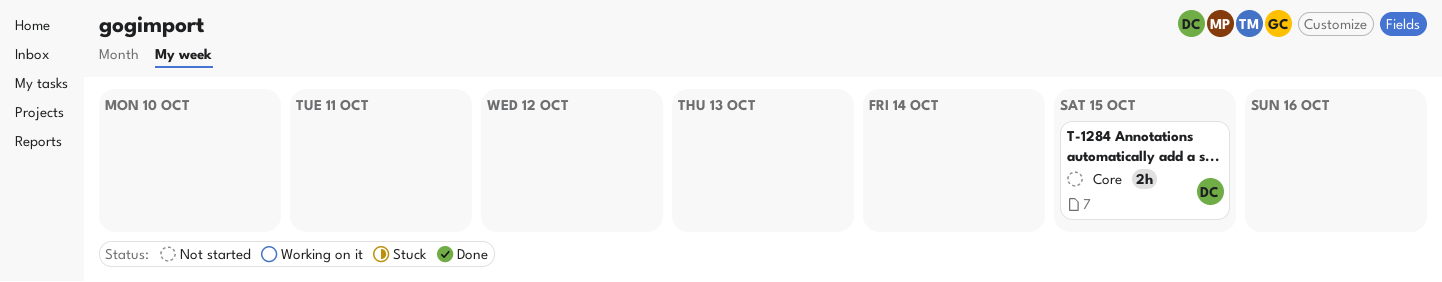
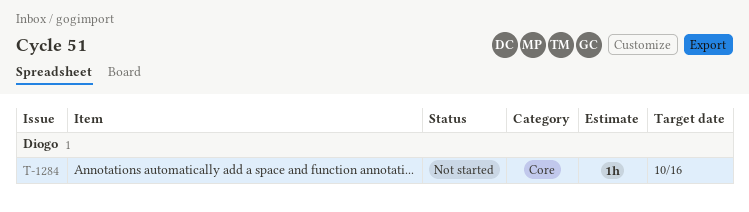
T-1284, estimate: 2h -> 1h
T-1284, due: Oct 15 -> Oct 16

